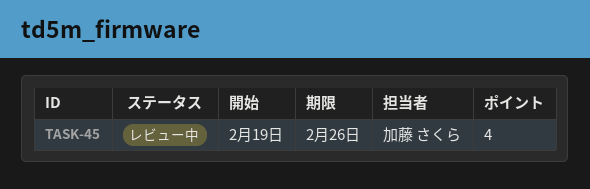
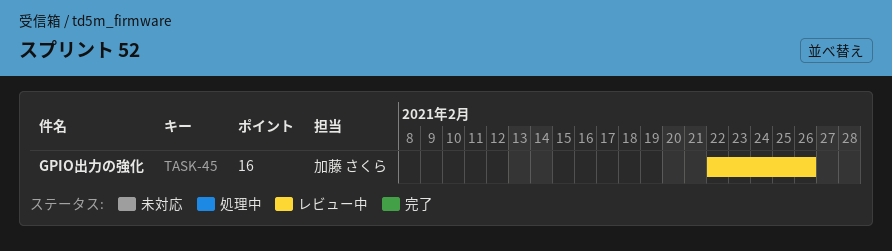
TASK-45, estimate: 4 -> 16
TASK-45, start: Feb 19 -> Feb 22

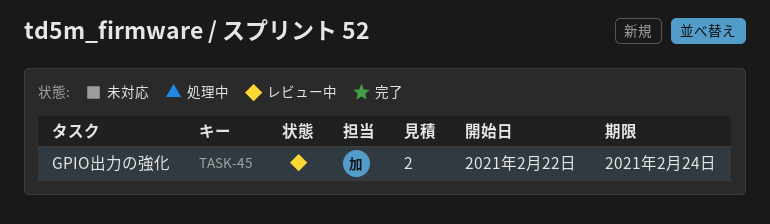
TASK-45, estimate: 16 -> 2
TASK-45, due: Feb 26 -> Feb 24

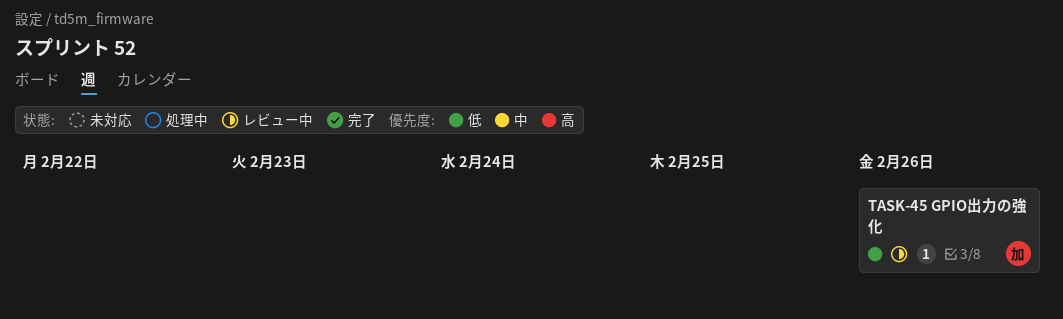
TASK-45, estimate: 2 -> 1
TASK-45, due: Feb 24 -> Feb 26

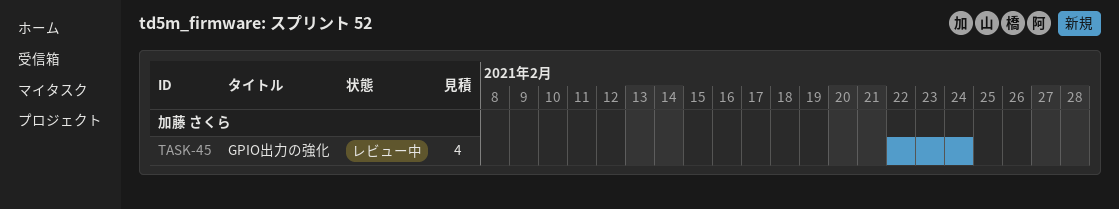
TASK-45, estimate: 1 -> 4
TASK-45, due: Feb 26 -> Feb 24

